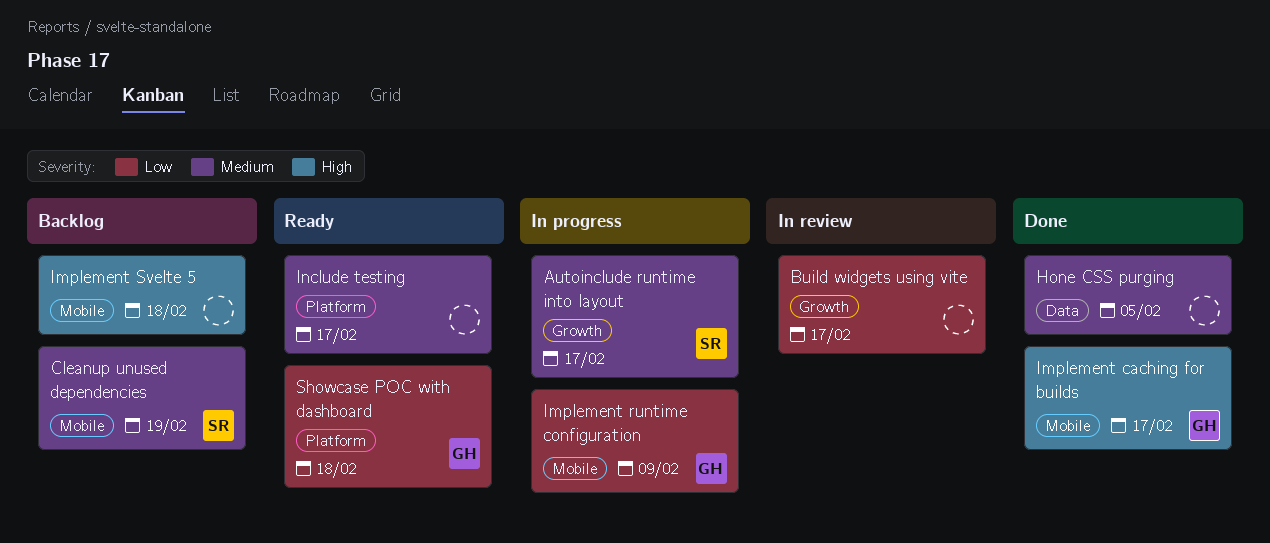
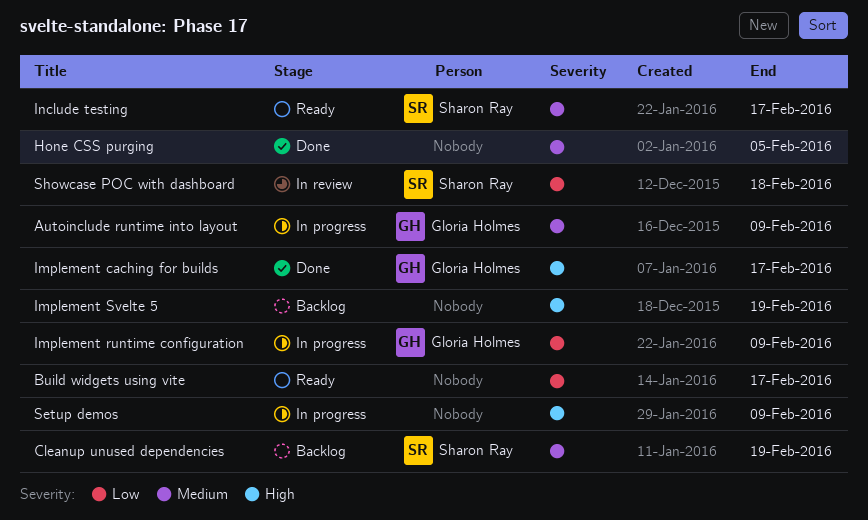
Autoinclude runtime into layout, owner: Sharon Ray -> Gloria Holmes
Autoinclude runtime into layout, due: Feb 17 -> Feb 9
Build widgets using vite, status: In review -> Ready
Implement Svelte 5, due: Feb 18 -> Feb 19
Include testing, owner: none -> Sharon Ray
Setup demos: none -> present
Showcase POC with dashboard, status: Ready -> In review
Showcase POC with dashboard, owner: Gloria Holmes -> Sharon Ray

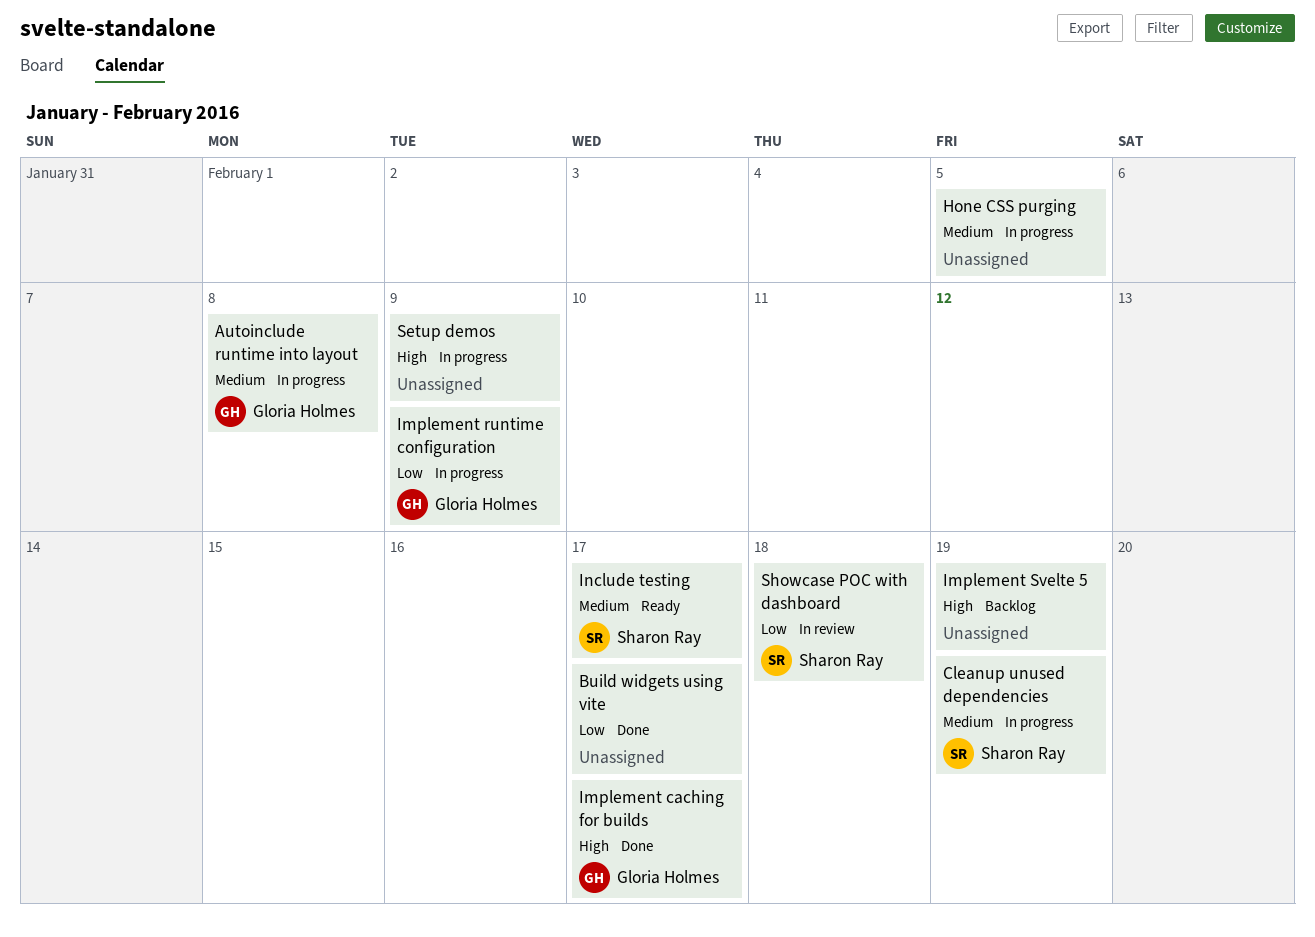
Autoinclude runtime into layout, due: Feb 9 -> Feb 8
Build widgets using vite, status: Ready -> Done
Cleanup unused dependencies, status: Backlog -> In progress
Hone CSS purging, status: Done -> In progress

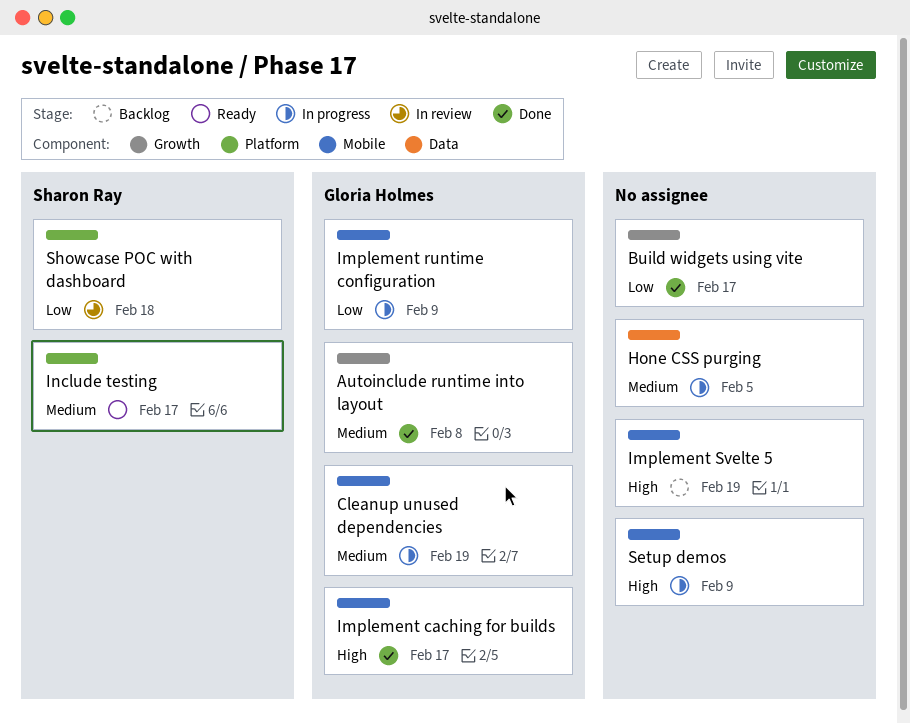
Autoinclude runtime into layout, status: In progress -> Done
Cleanup unused dependencies, owner: Sharon Ray -> Gloria Holmes

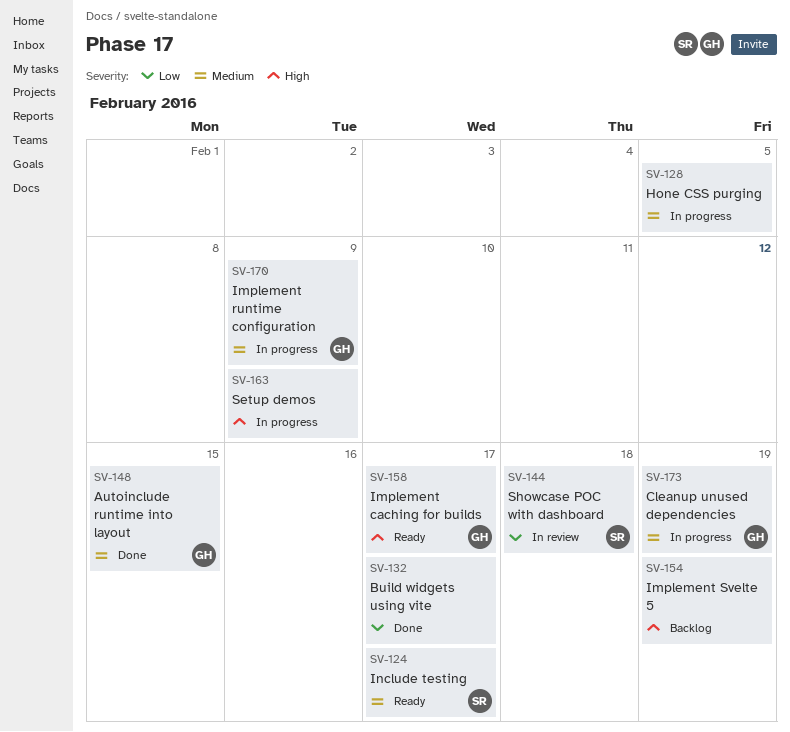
Autoinclude runtime into layout, due: Feb 8 -> Feb 15
Implement caching for builds, status: Done -> Ready
Implement runtime configuration, priority: Low -> Medium

